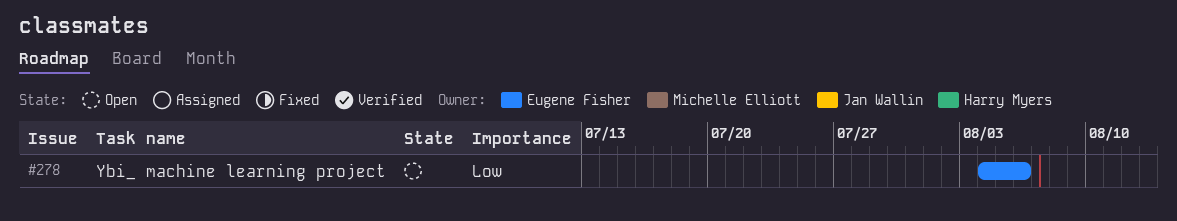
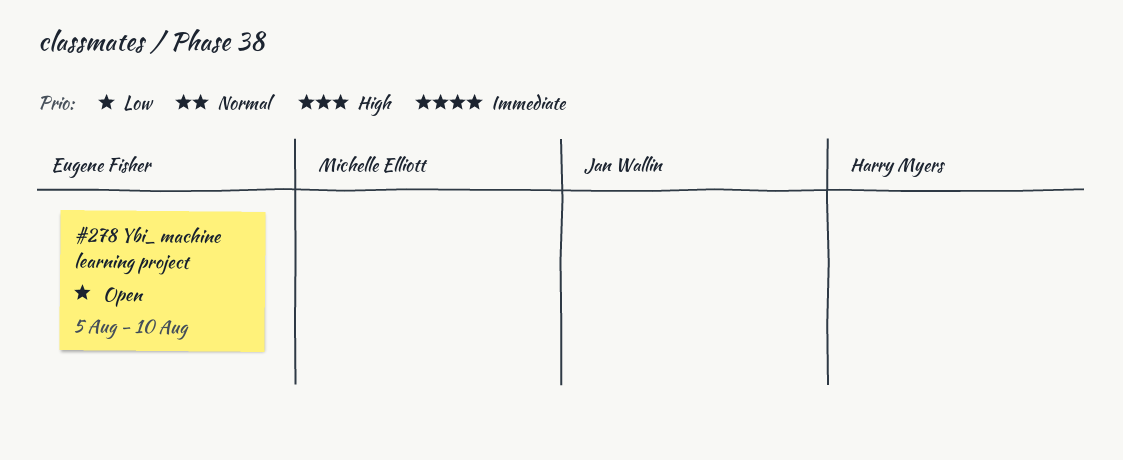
#278, start: Aug 4 -> Aug 5
#278, due: Aug 6 -> Aug 10

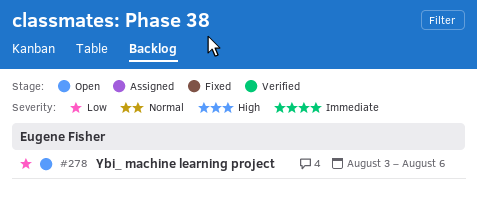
#278, start: Aug 5 -> Aug 3
#278, due: Aug 10 -> Aug 6

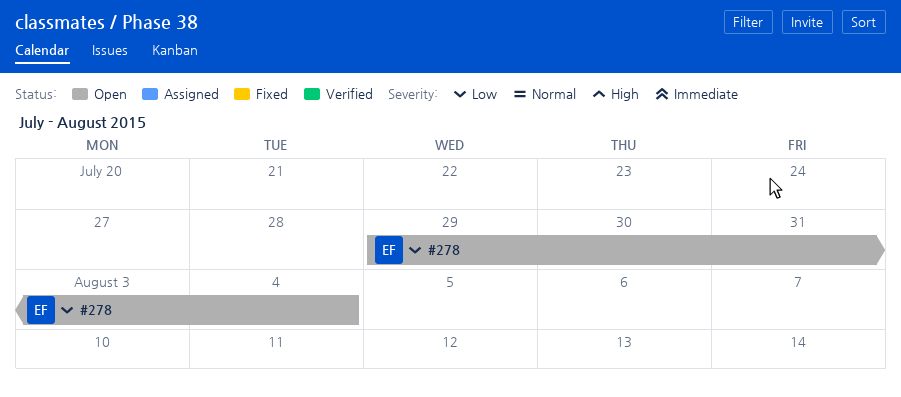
#278, start: Aug 3 -> Jul 29
#278, due: Aug 6 -> Aug 4

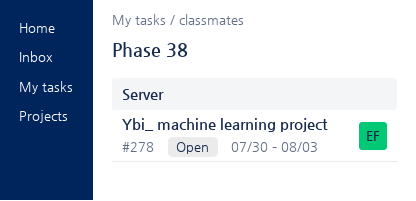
#278, start: Jul 29 -> Jul 30
#278, due: Aug 4 -> Aug 3

